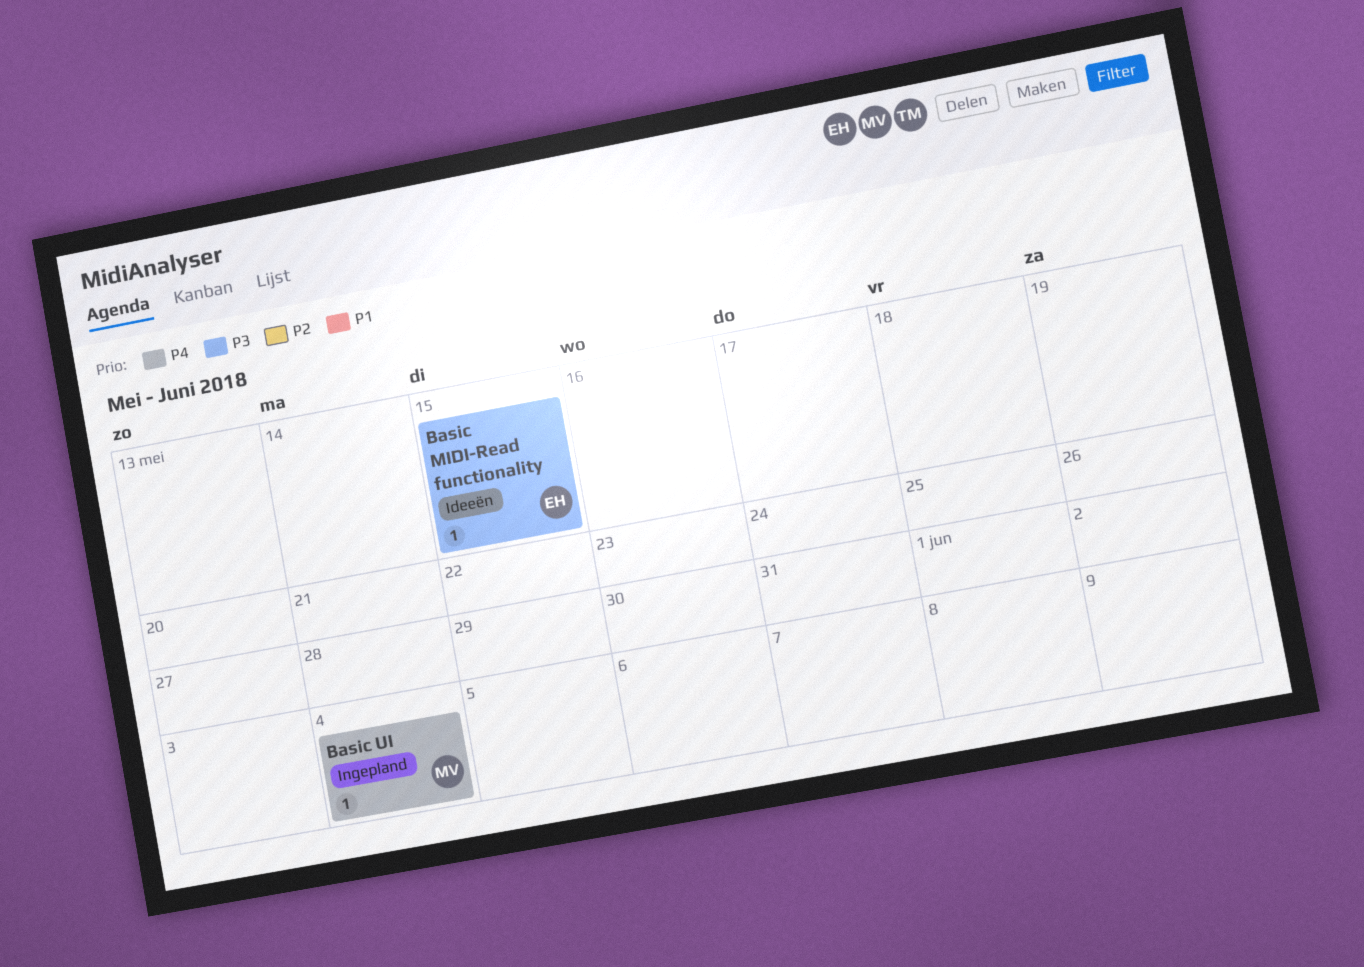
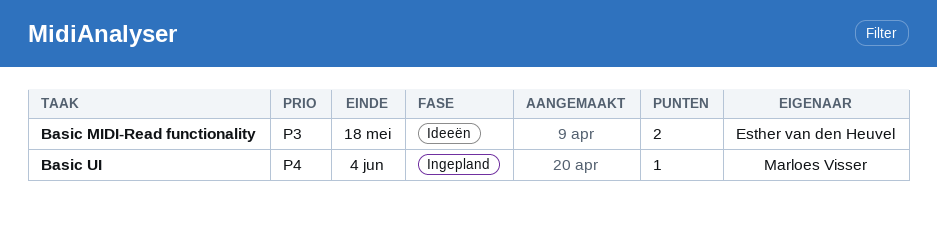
Basic MIDI-Read functionality, estimate: 1 -> 2
Basic MIDI-Read functionality, due: May 15 -> May 18

